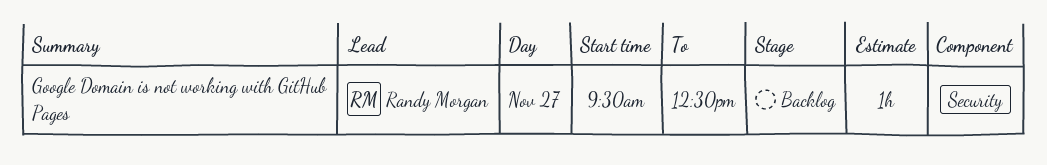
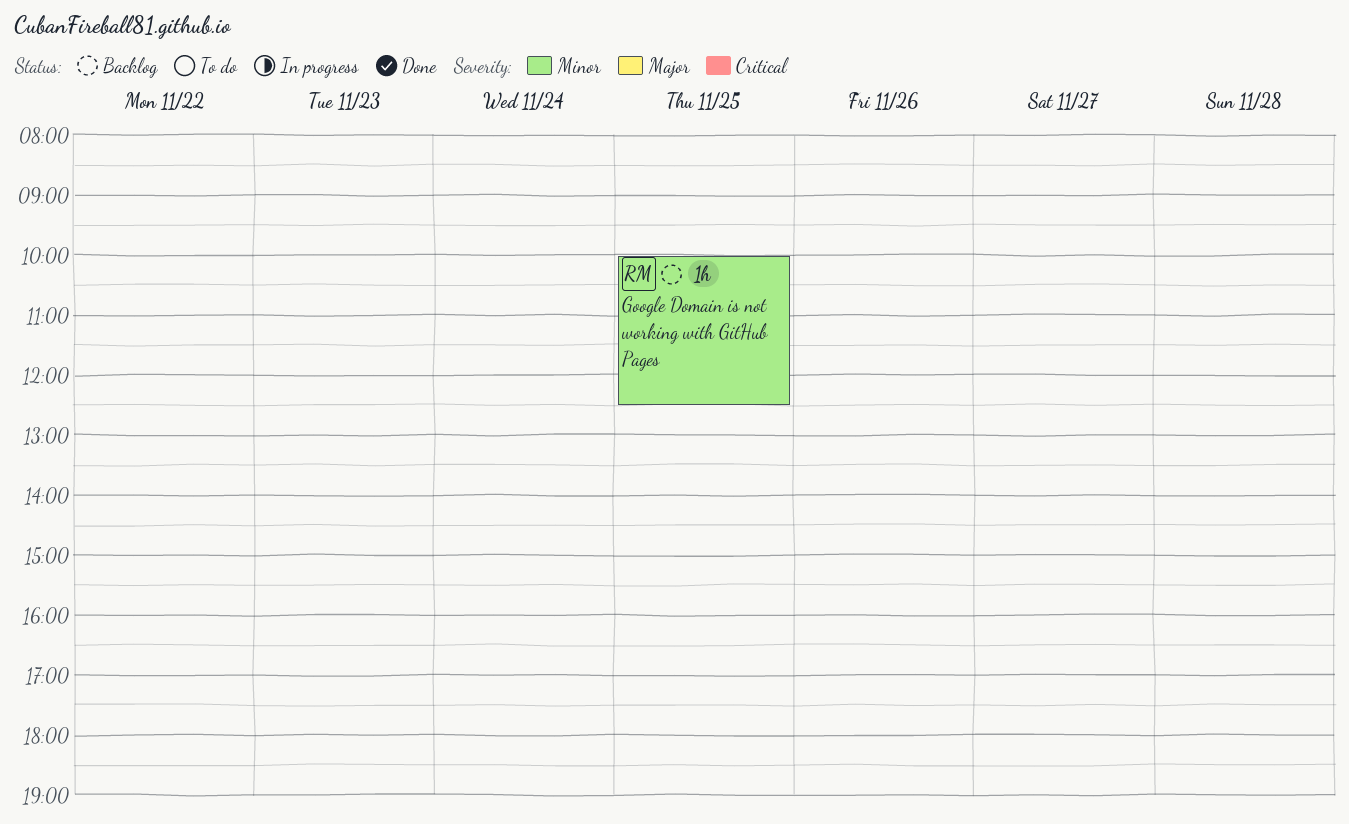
Google Domain is not working with GitHub Pages, day: Nov 27 -> Nov 25
Google Domain is not working with GitHub Pages, begins: 09:30 -> 10:00

